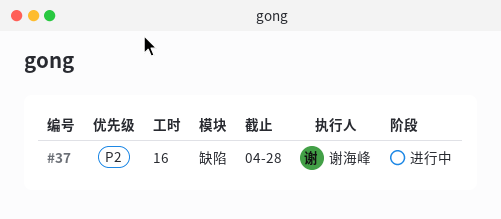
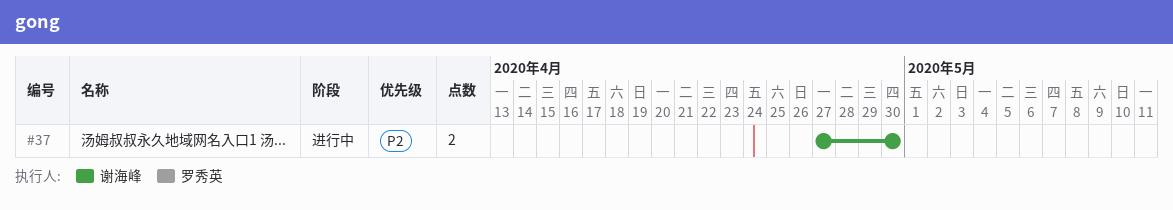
#37, estimate: 16 -> 2
#37, due: Apr 28 -> Apr 30

